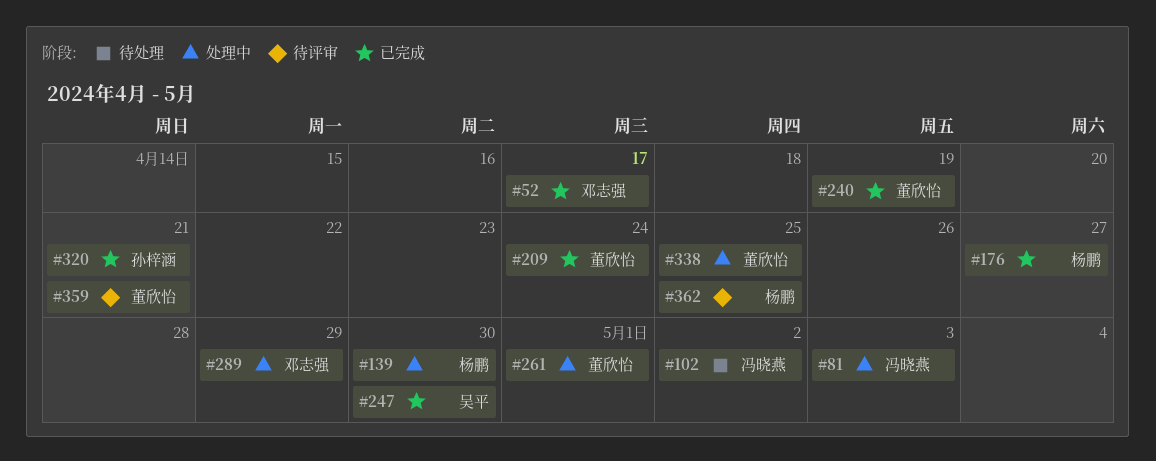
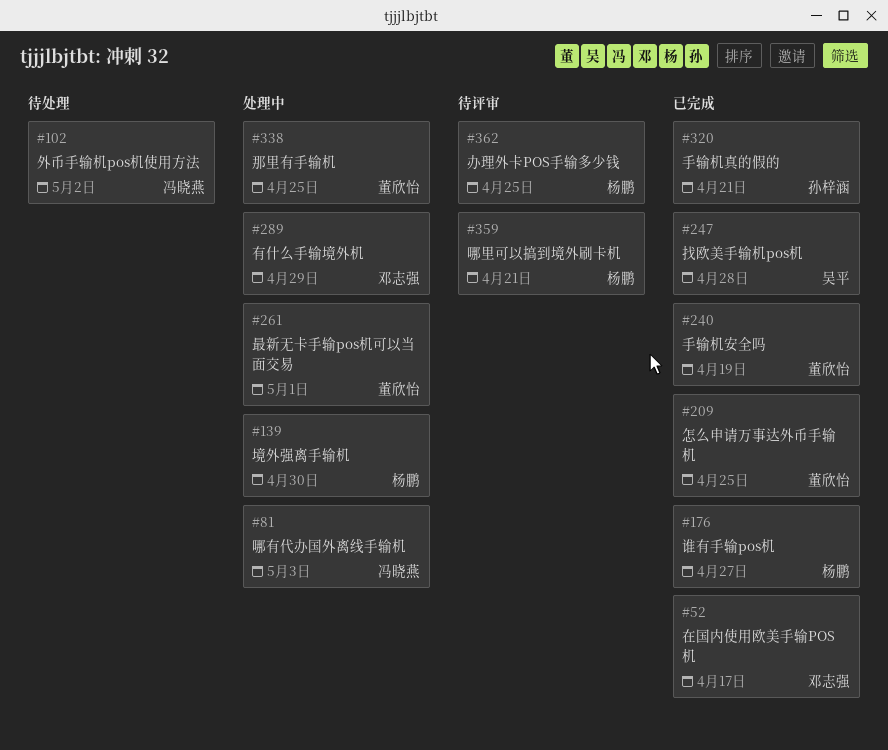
#209, due: Apr 24 -> Apr 25
#247, due: Apr 30 -> Apr 28
#359, owner: 董欣怡 -> 杨鹏

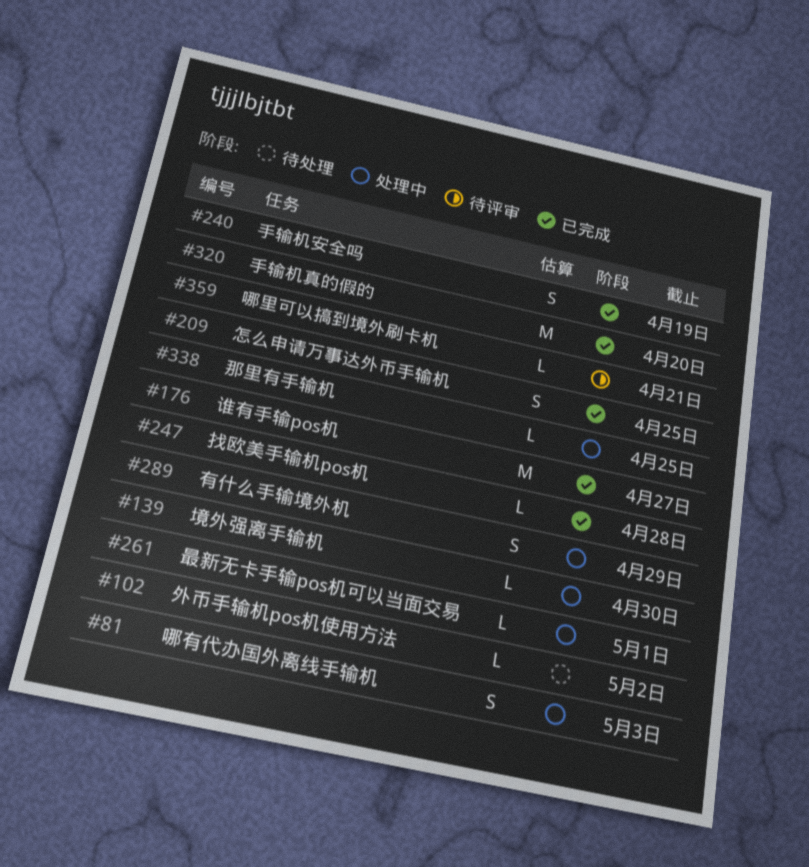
#52: present -> none
#320, due: Apr 21 -> Apr 20
#362: present -> none

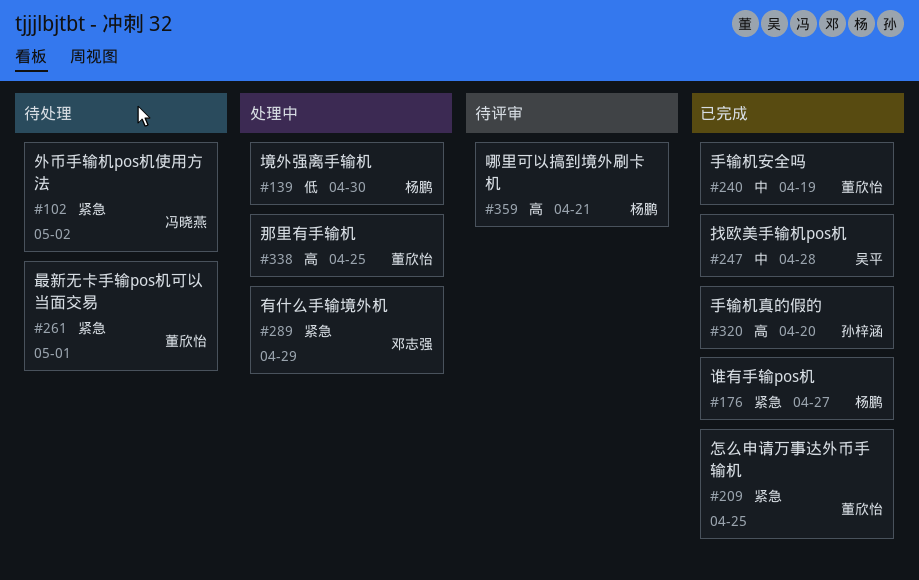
#81: present -> none
#261, status: 处理中 -> 待处理

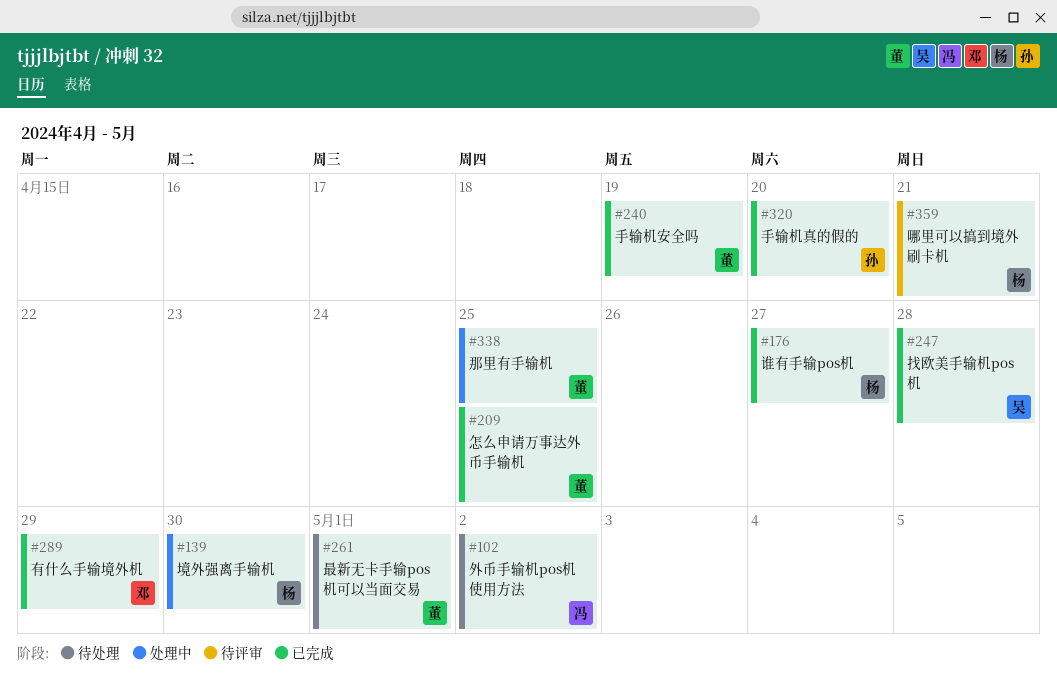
#289, status: 处理中 -> 已完成

